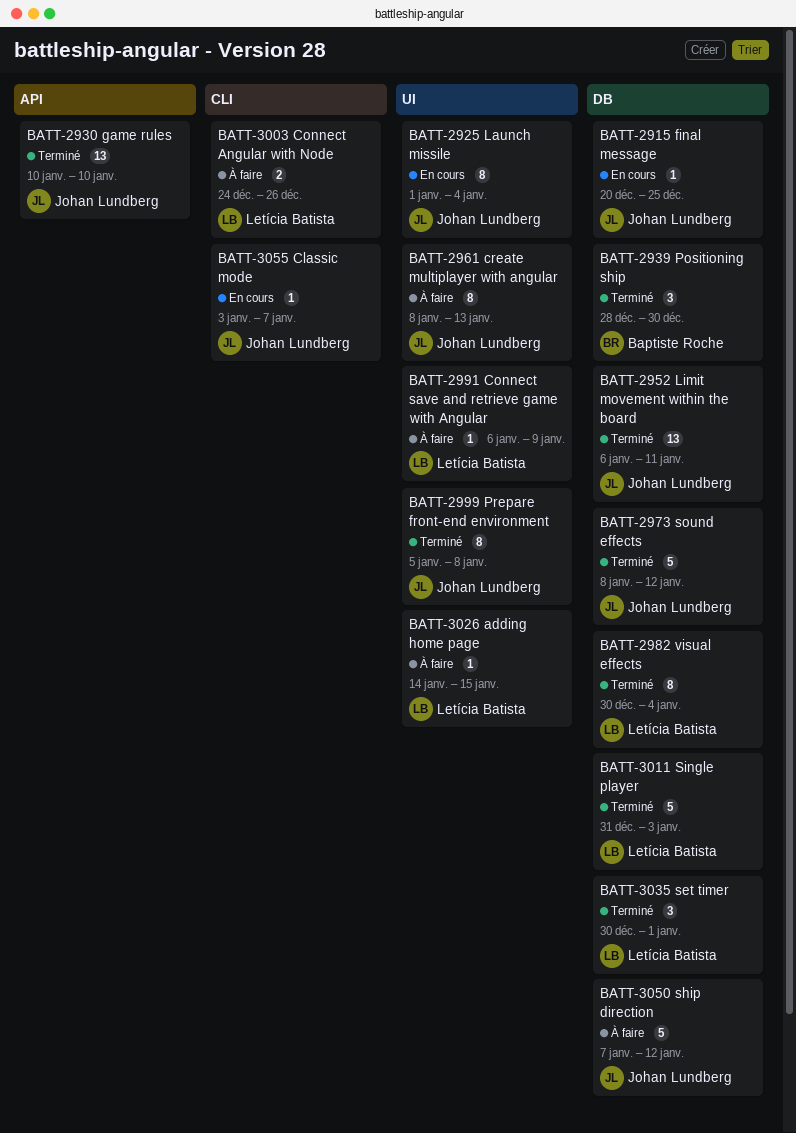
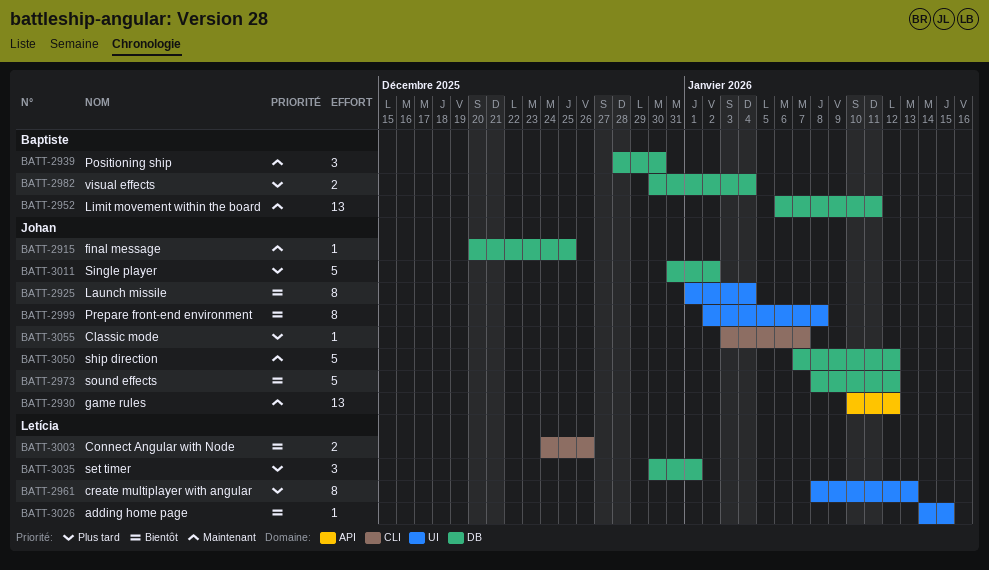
BATT-2930, due: Jan 10 -> Jan 12
BATT-2952, owner: Johan Lundberg -> Baptiste Roche
BATT-2961, owner: Johan Lundberg -> Letícia Batista
BATT-2982, owner: Letícia Batista -> Baptiste Roche
BATT-2982, estimate: 8 -> 2
BATT-2991: present -> none
BATT-2999, start: Jan 5 -> Jan 2
BATT-3011, owner: Letícia Batista -> Johan Lundberg
BATT-3011, due: Jan 3 -> Jan 2

